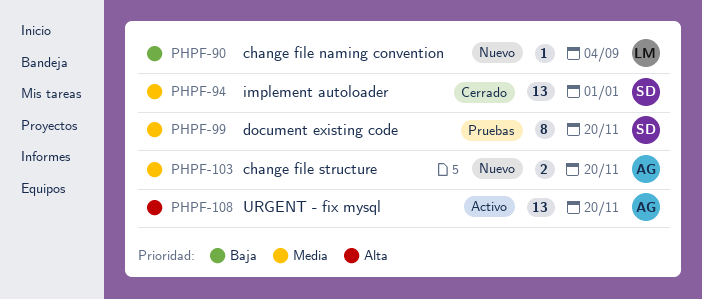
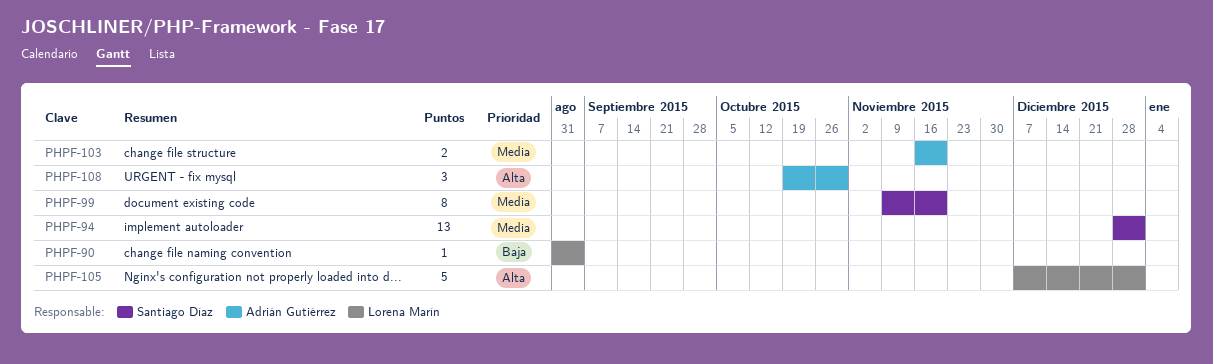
PHPF-105: none -> present
PHPF-108, estimate: 13 -> 3
PHPF-108, due: Nov 20 -> Oct 30

